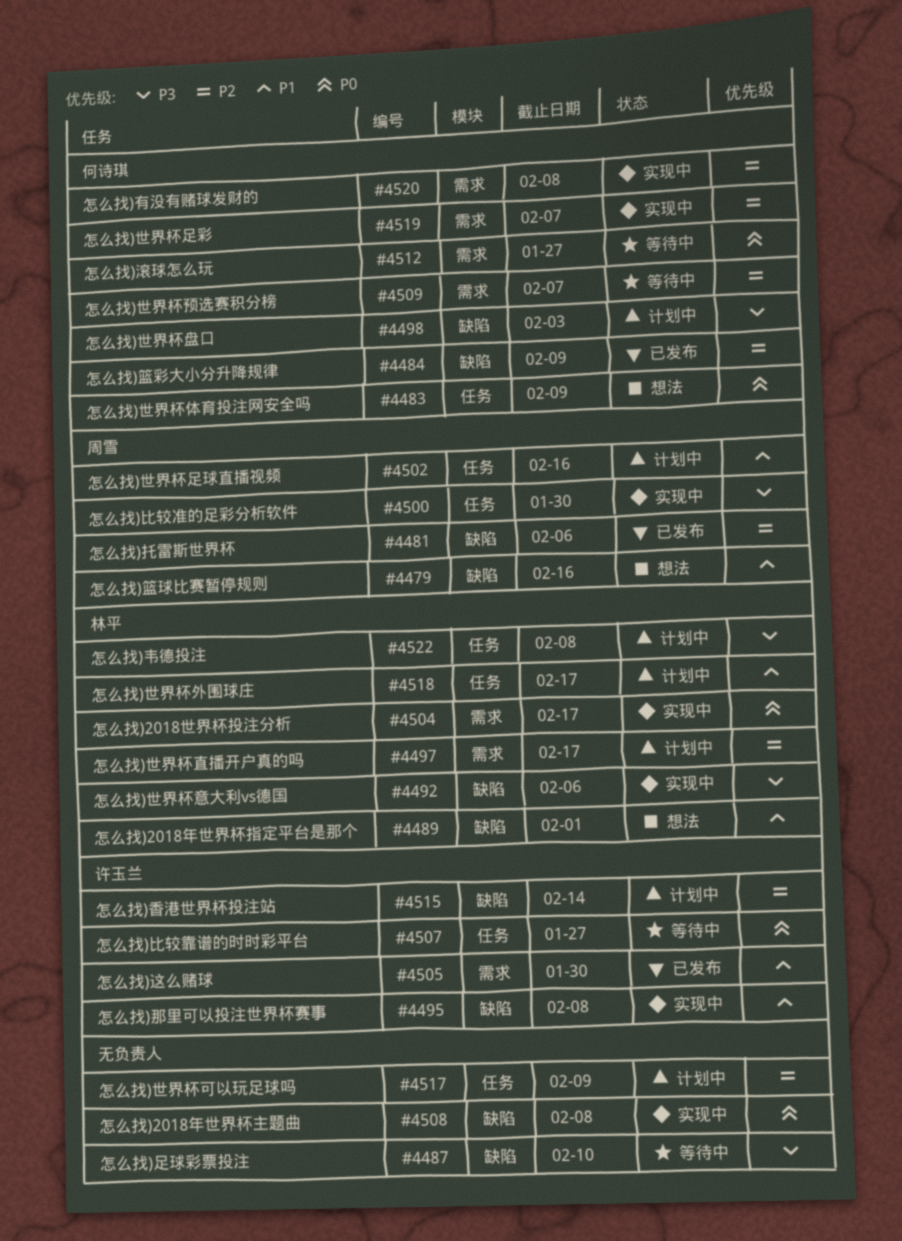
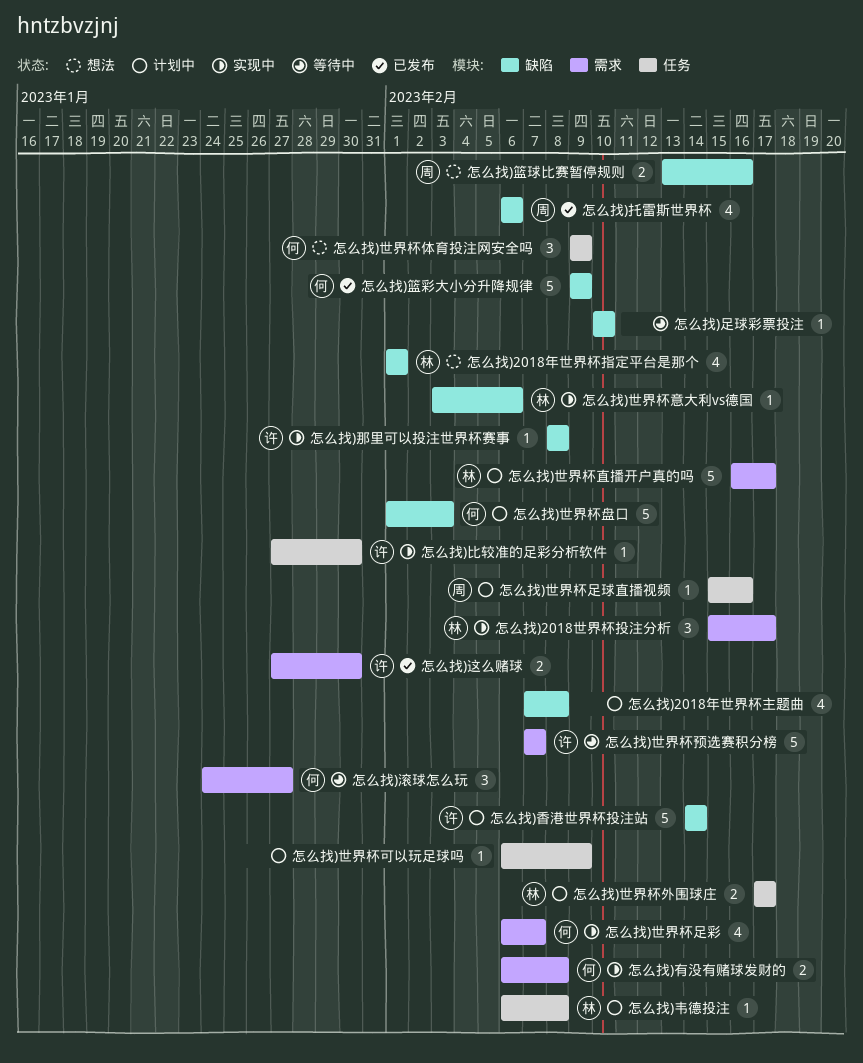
怎么找)2018年世界杯主题曲, status: 实现中 -> 计划中
怎么找)世界杯预选赛积分榜, owner: 何诗琪 -> 许玉兰
怎么找)比较准的足彩分析软件, owner: 周雪 -> 许玉兰
怎么找)比较靠谱的时时彩平台: present -> none

